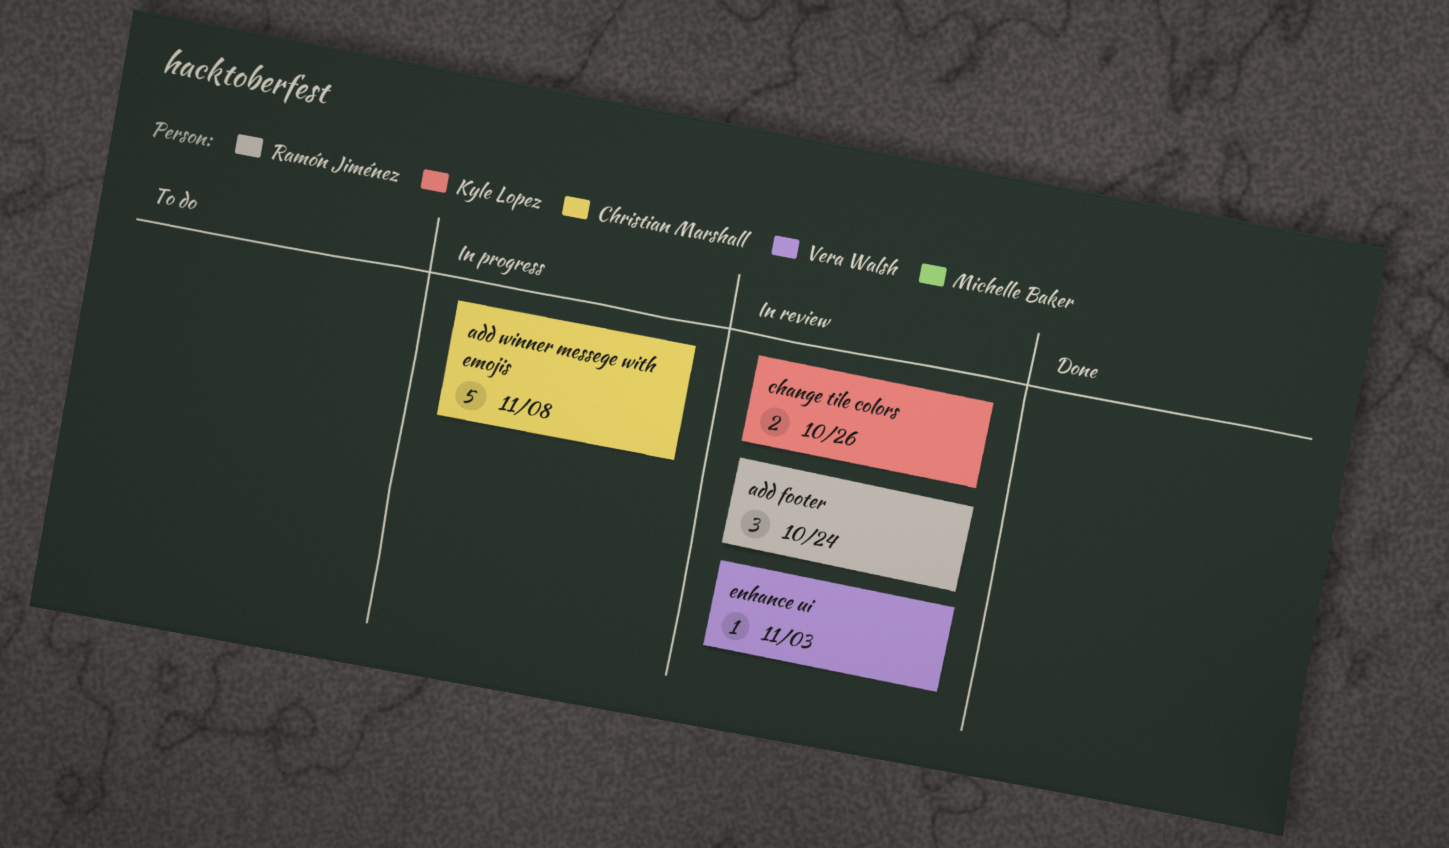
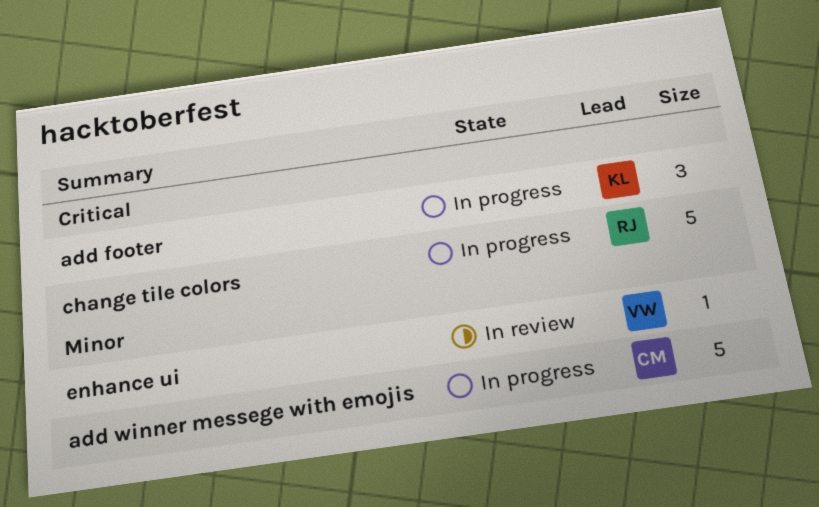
add footer, status: In review -> In progress
add footer, owner: Ramón Jiménez -> Kyle Lopez
change tile colors, status: In review -> In progress
change tile colors, owner: Kyle Lopez -> Ramón Jiménez
change tile colors, estimate: 2 -> 5

